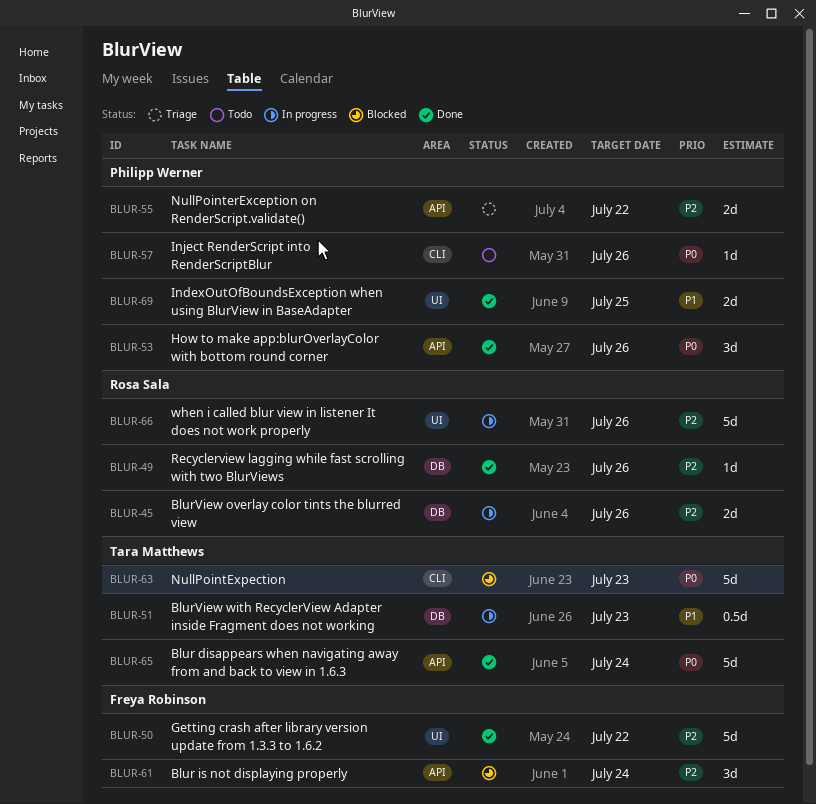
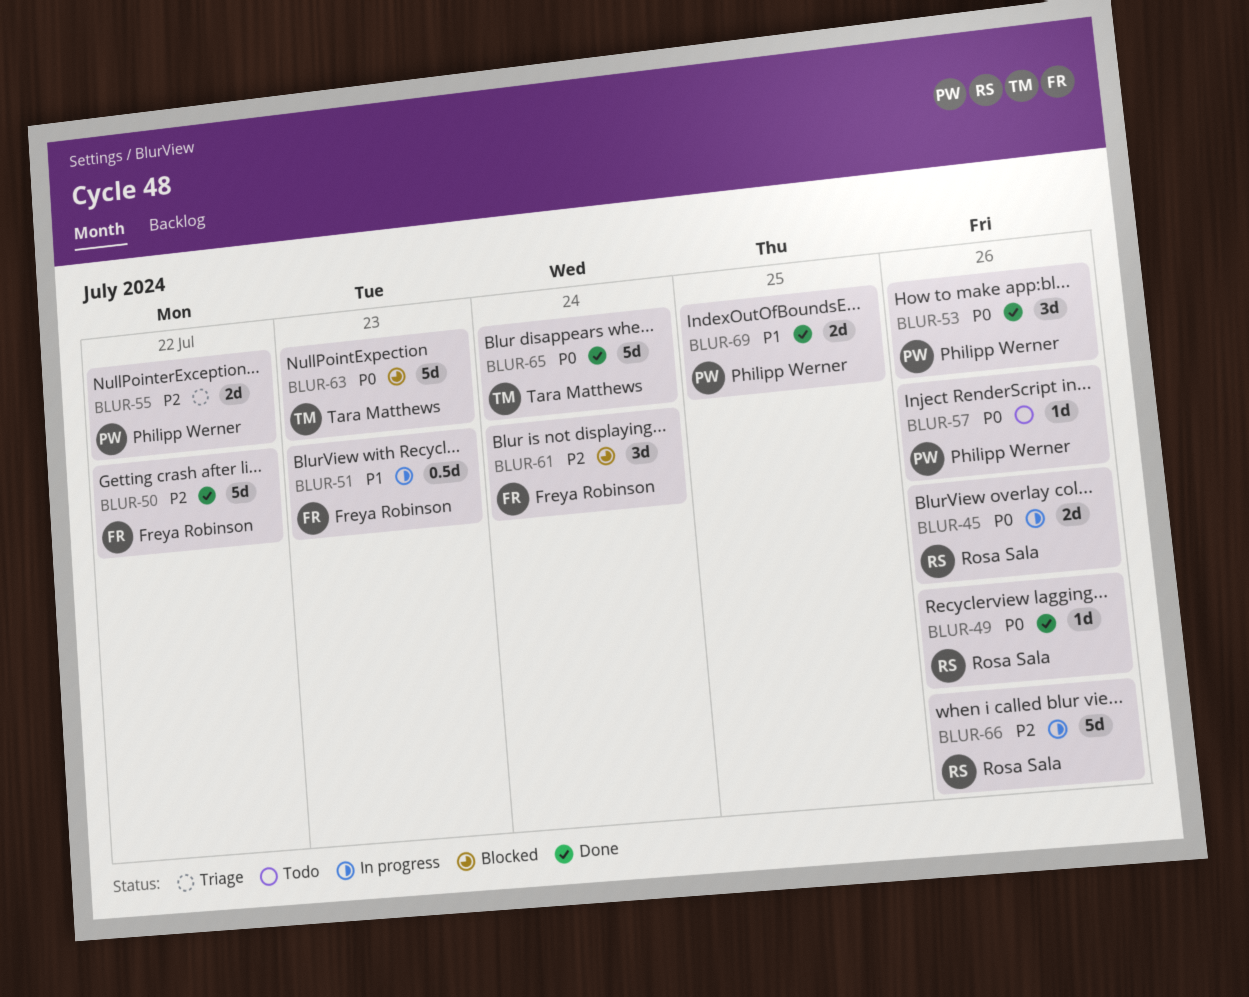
BLUR-45, priority: P2 -> P0
BLUR-49, priority: P2 -> P0
BLUR-51, owner: Tara Matthews -> Freya Robinson

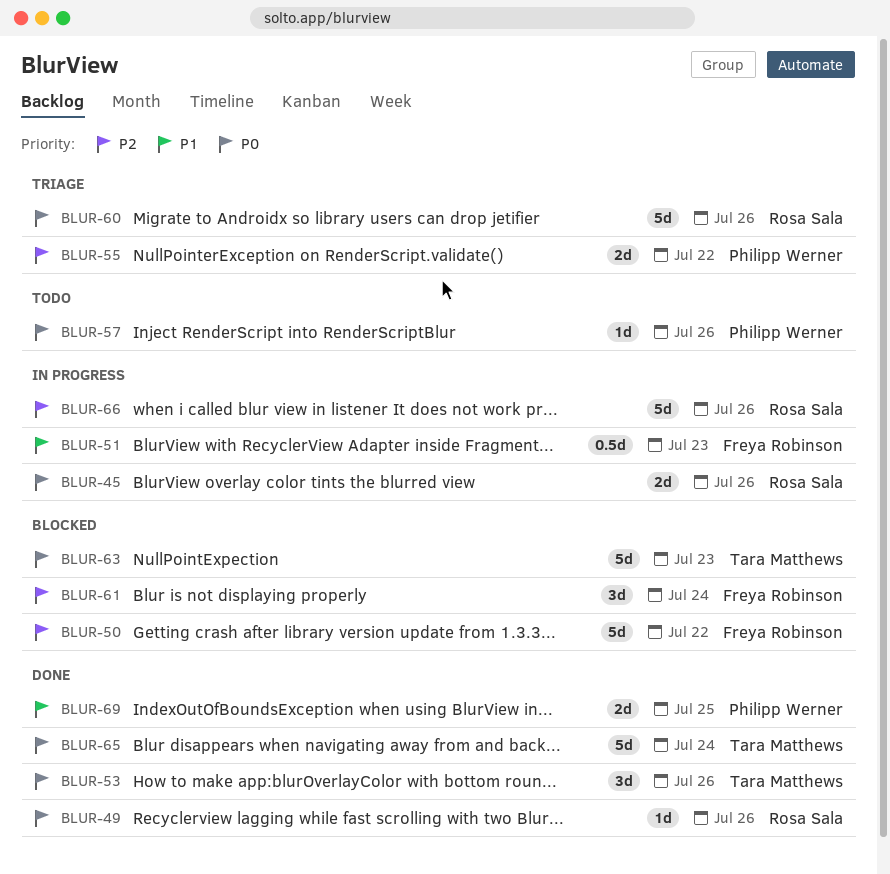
BLUR-50, status: Done -> Blocked
BLUR-53, owner: Philipp Werner -> Tara Matthews
BLUR-60: none -> present

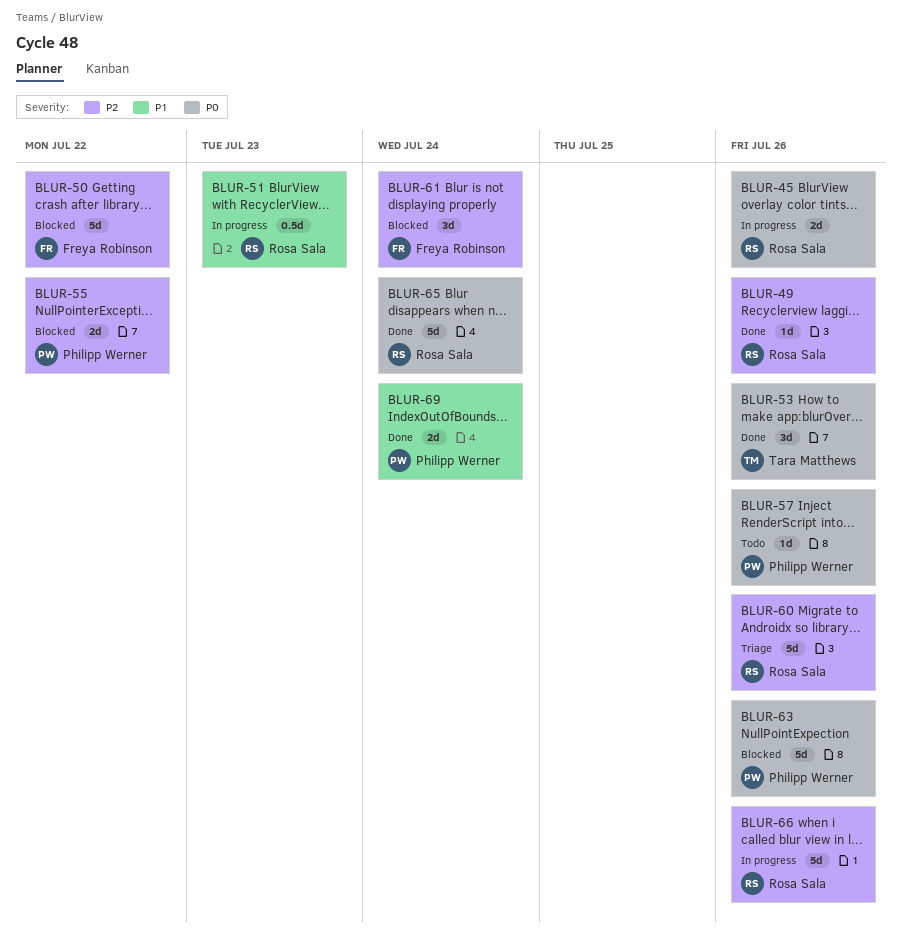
BLUR-49, priority: P0 -> P2
BLUR-51, owner: Freya Robinson -> Rosa Sala
BLUR-55, status: Triage -> Blocked
BLUR-60, priority: P0 -> P2
BLUR-63, owner: Tara Matthews -> Philipp Werner
BLUR-63, due: Jul 23 -> Jul 26
BLUR-65, owner: Tara Matthews -> Rosa Sala
BLUR-69, due: Jul 25 -> Jul 24

